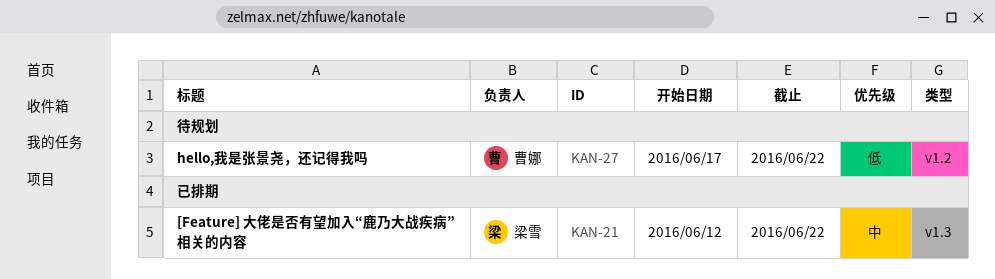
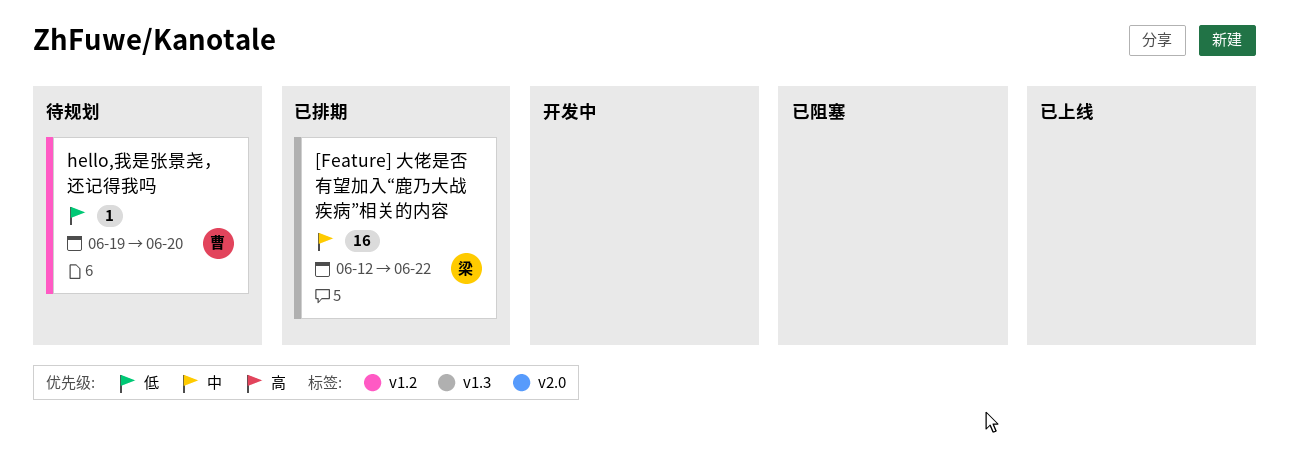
hello,我是张景尧，还记得我吗, start: Jun 17 -> Jun 19
hello,我是张景尧，还记得我吗, due: Jun 22 -> Jun 20

